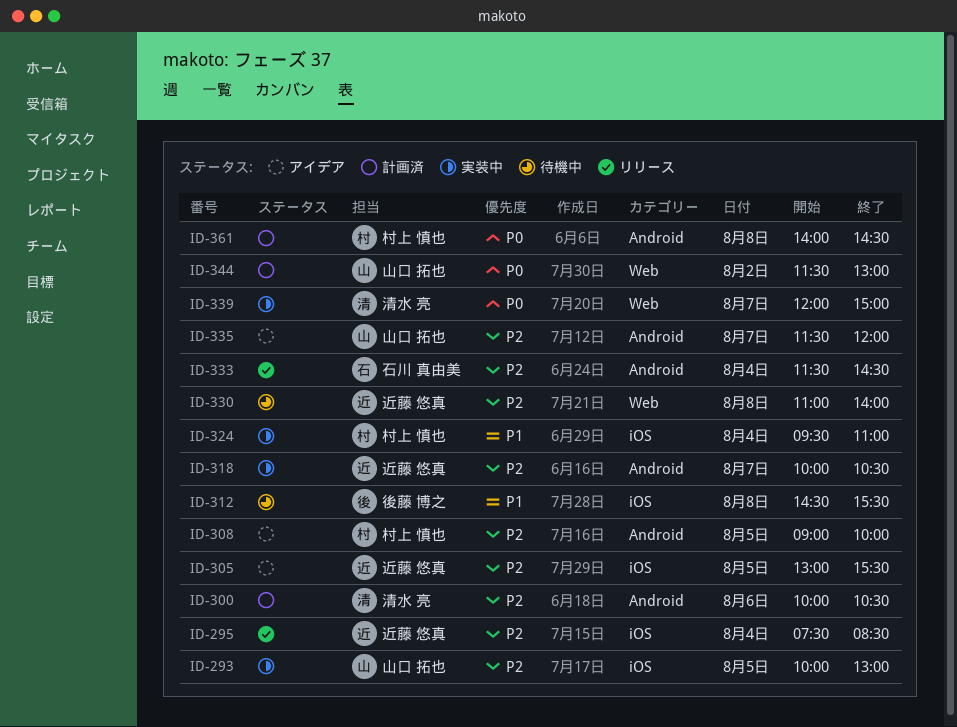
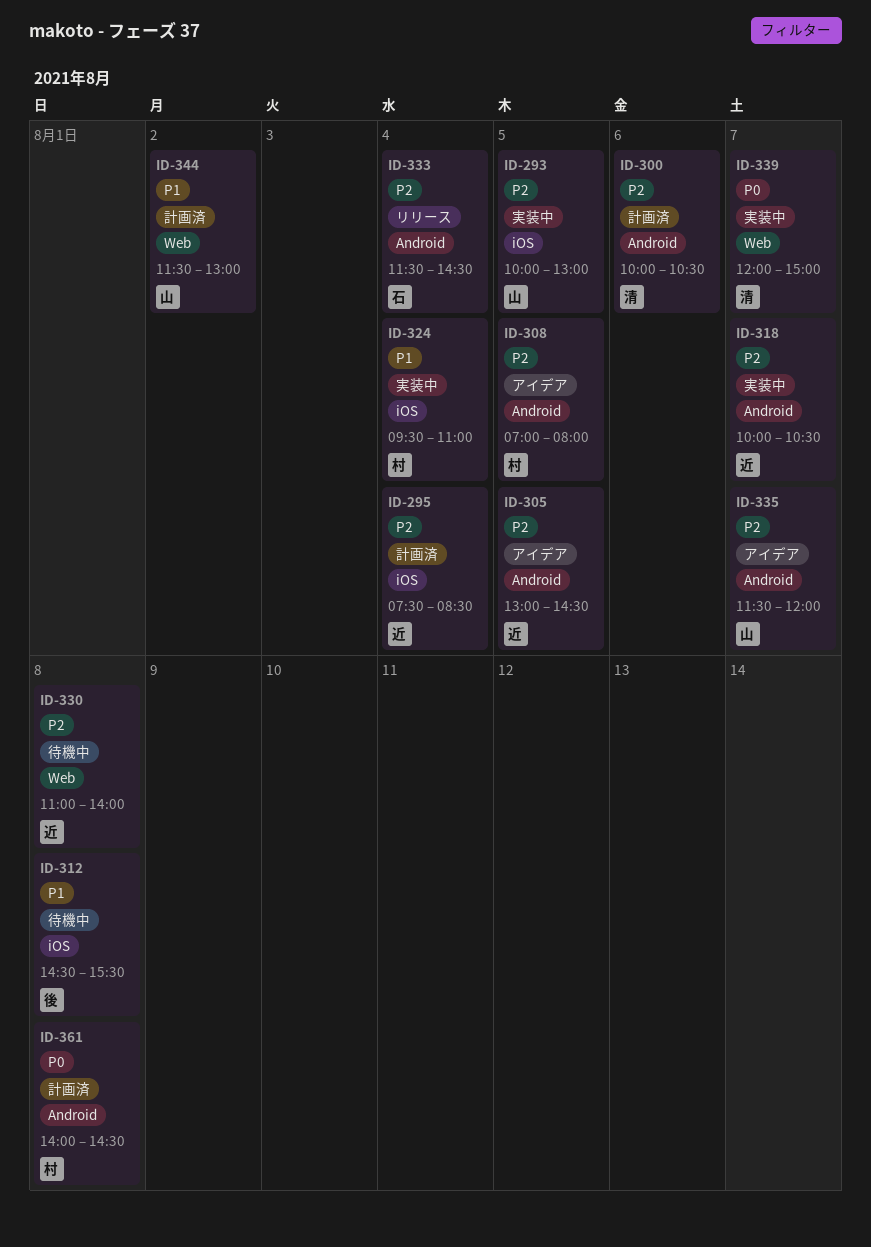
ID-295, status: リリース -> 計画済
ID-305, label: iOS -> Android
ID-305, ends: 15:30 -> 14:30
ID-308, begins: 09:00 -> 07:00
ID-308, ends: 10:00 -> 08:00
ID-344, priority: P0 -> P1

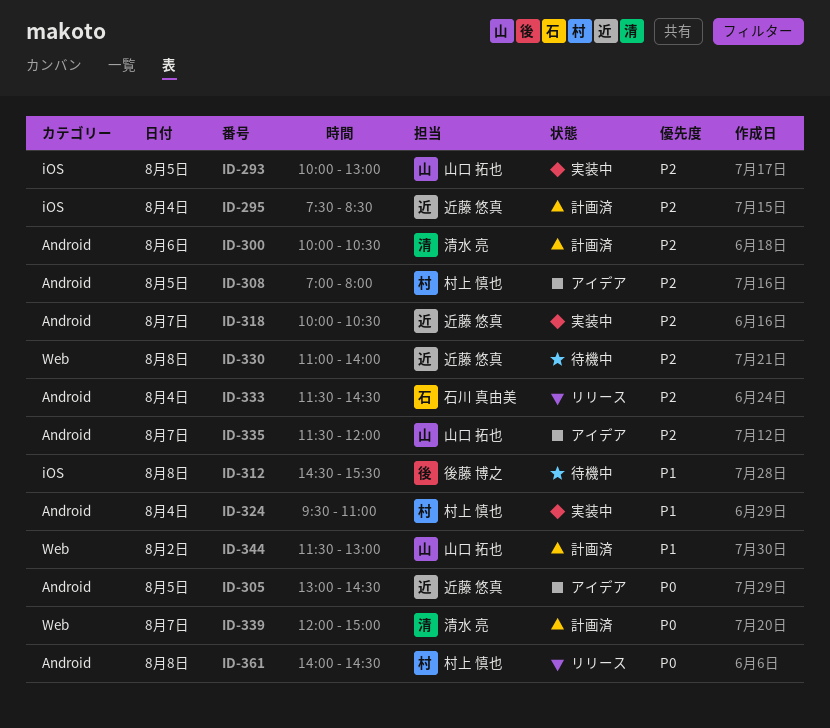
ID-305, priority: P2 -> P0
ID-324, label: iOS -> Android
ID-339, status: 実装中 -> 計画済
ID-361, status: 計画済 -> リリース

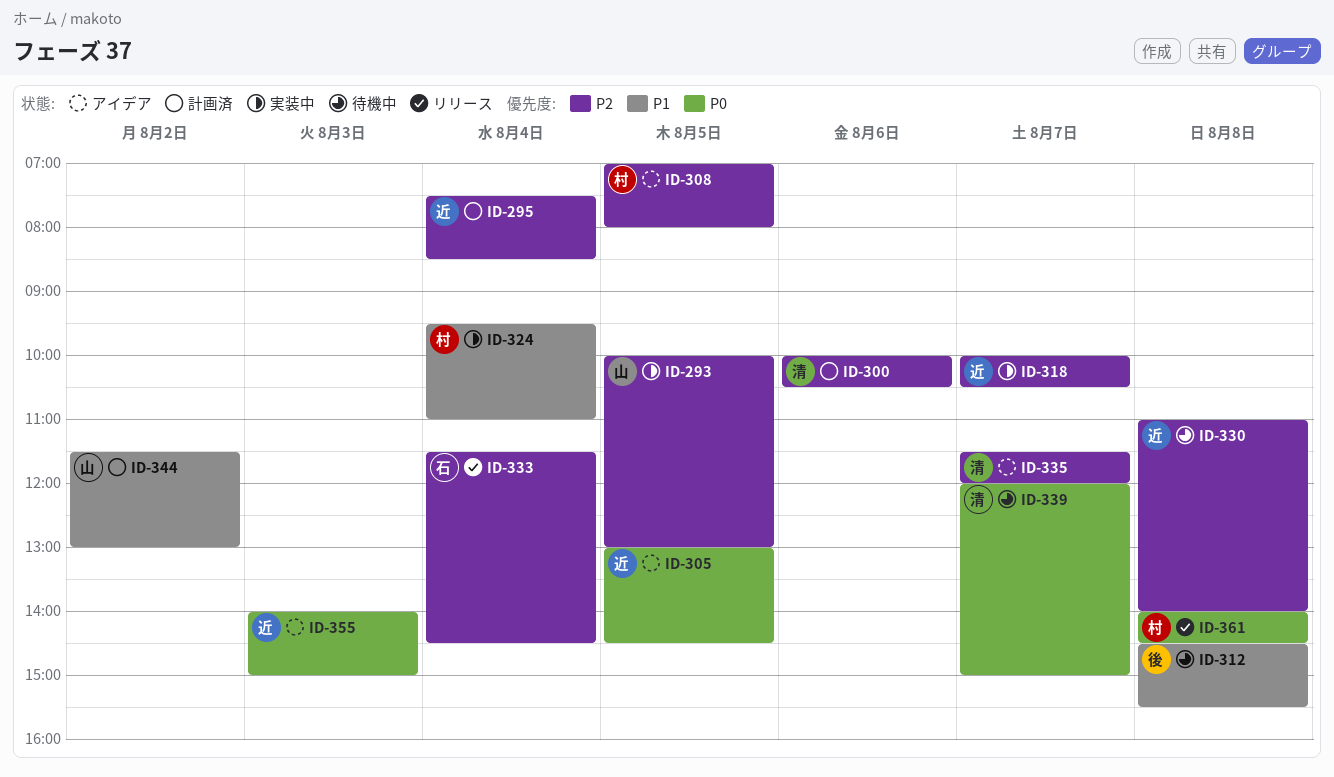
ID-335, owner: 山口 拓也 -> 清水 亮
ID-339, status: 計画済 -> 待機中
ID-355: none -> present

